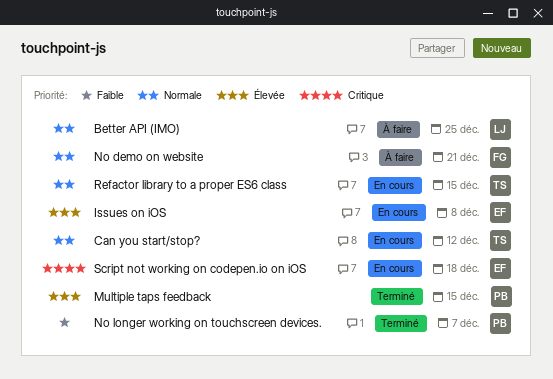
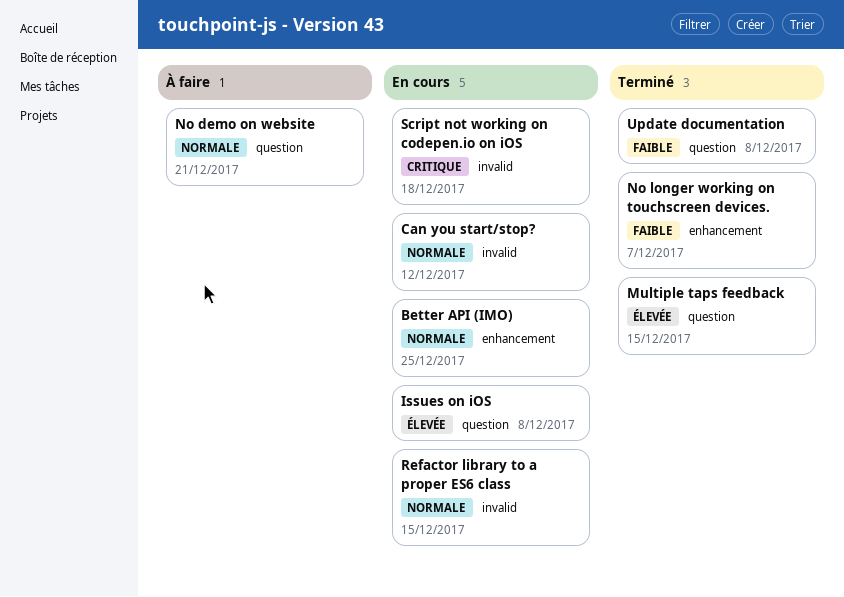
Better API (IMO), status: À faire -> En cours
Update documentation: none -> present

